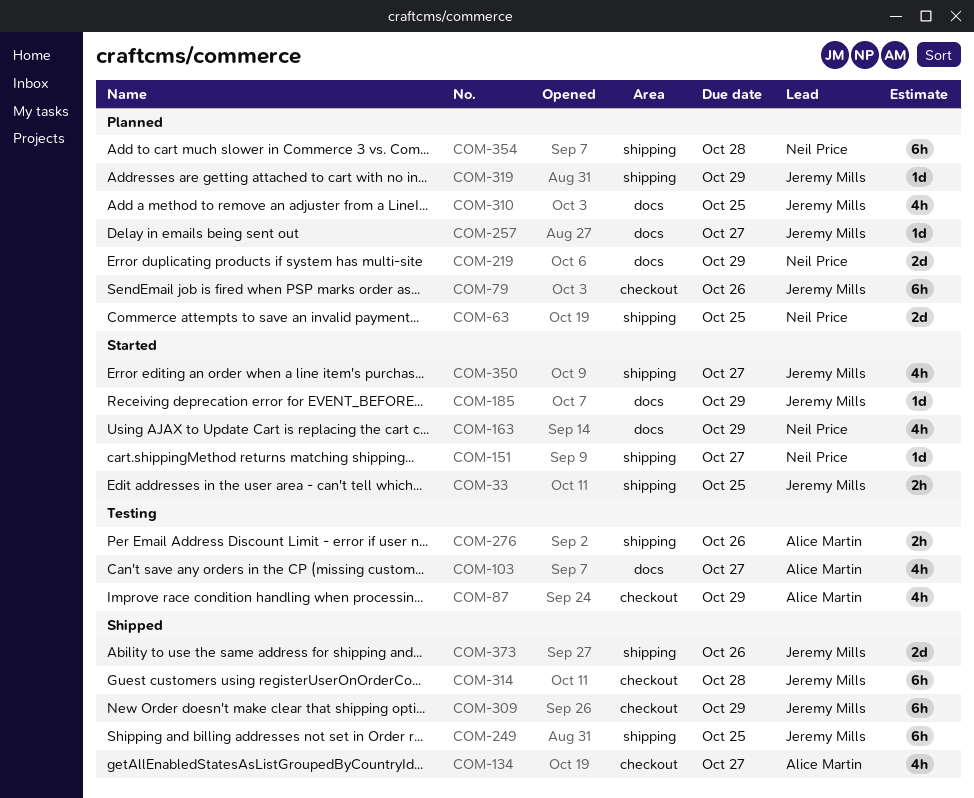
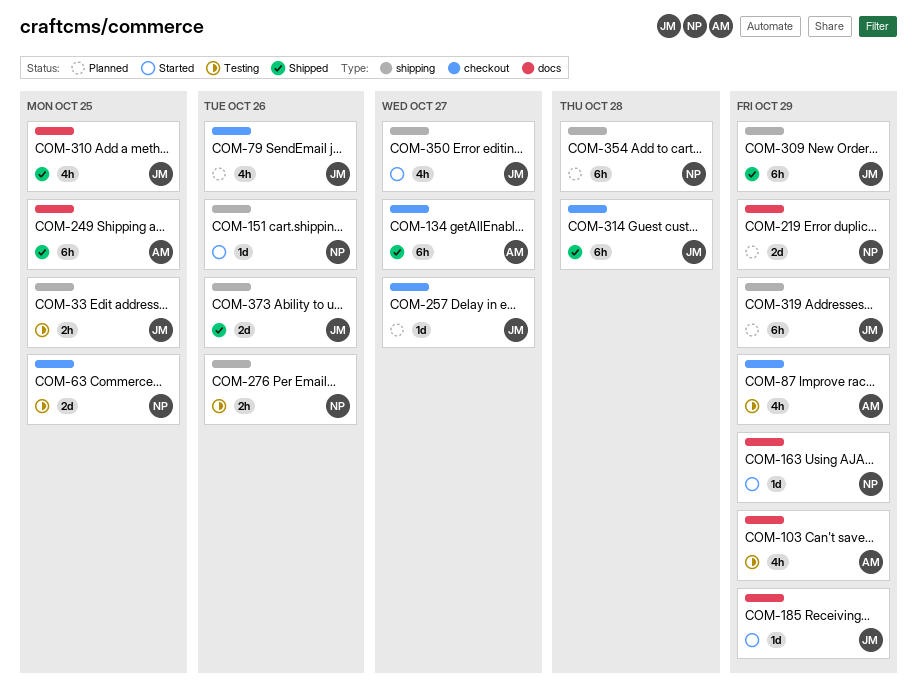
COM-33, status: Started -> Testing
COM-63, status: Planned -> Testing
COM-63, label: shipping -> checkout
COM-79, estimate: 6h -> 4h
COM-103, due: Oct 27 -> Oct 29
COM-134, estimate: 4h -> 6h
COM-151, due: Oct 27 -> Oct 26
COM-163, estimate: 4h -> 1d
COM-249, owner: Jeremy Mills -> Alice Martin
COM-249, label: shipping -> docs
COM-257, label: docs -> checkout
COM-276, owner: Alice Martin -> Neil Price
COM-309, label: checkout -> shipping
COM-310, status: Planned -> Shipped
COM-319, estimate: 1d -> 6h

